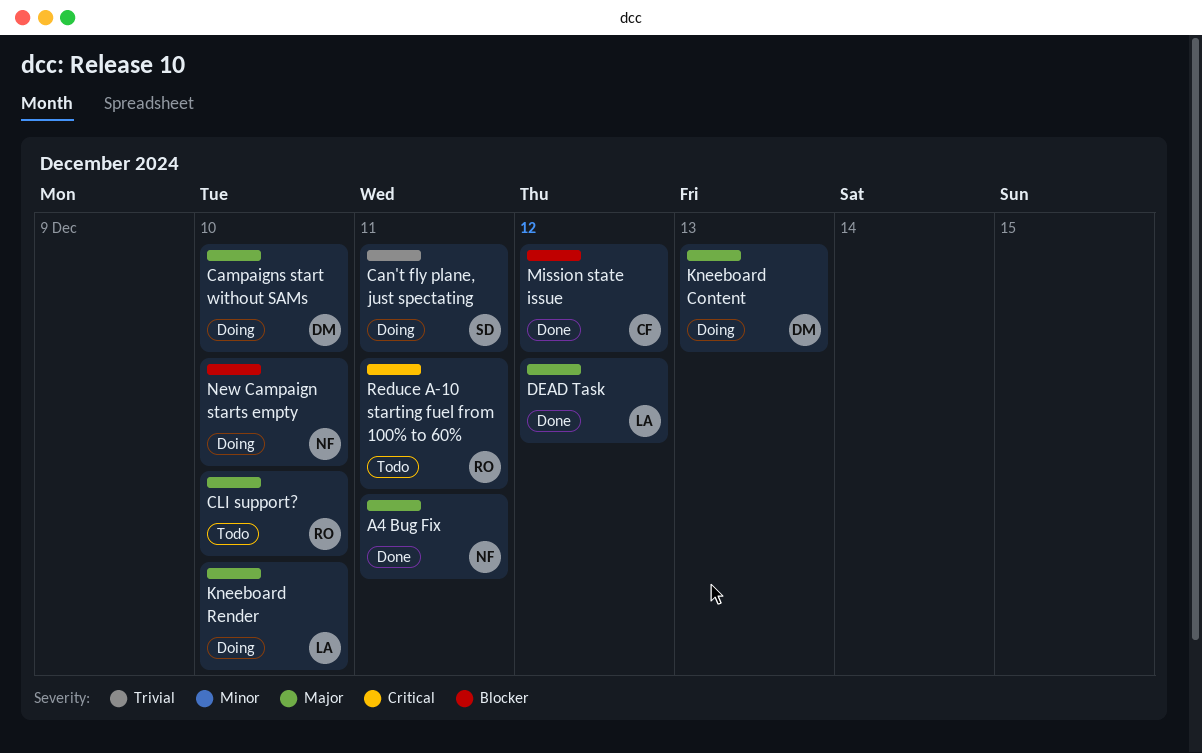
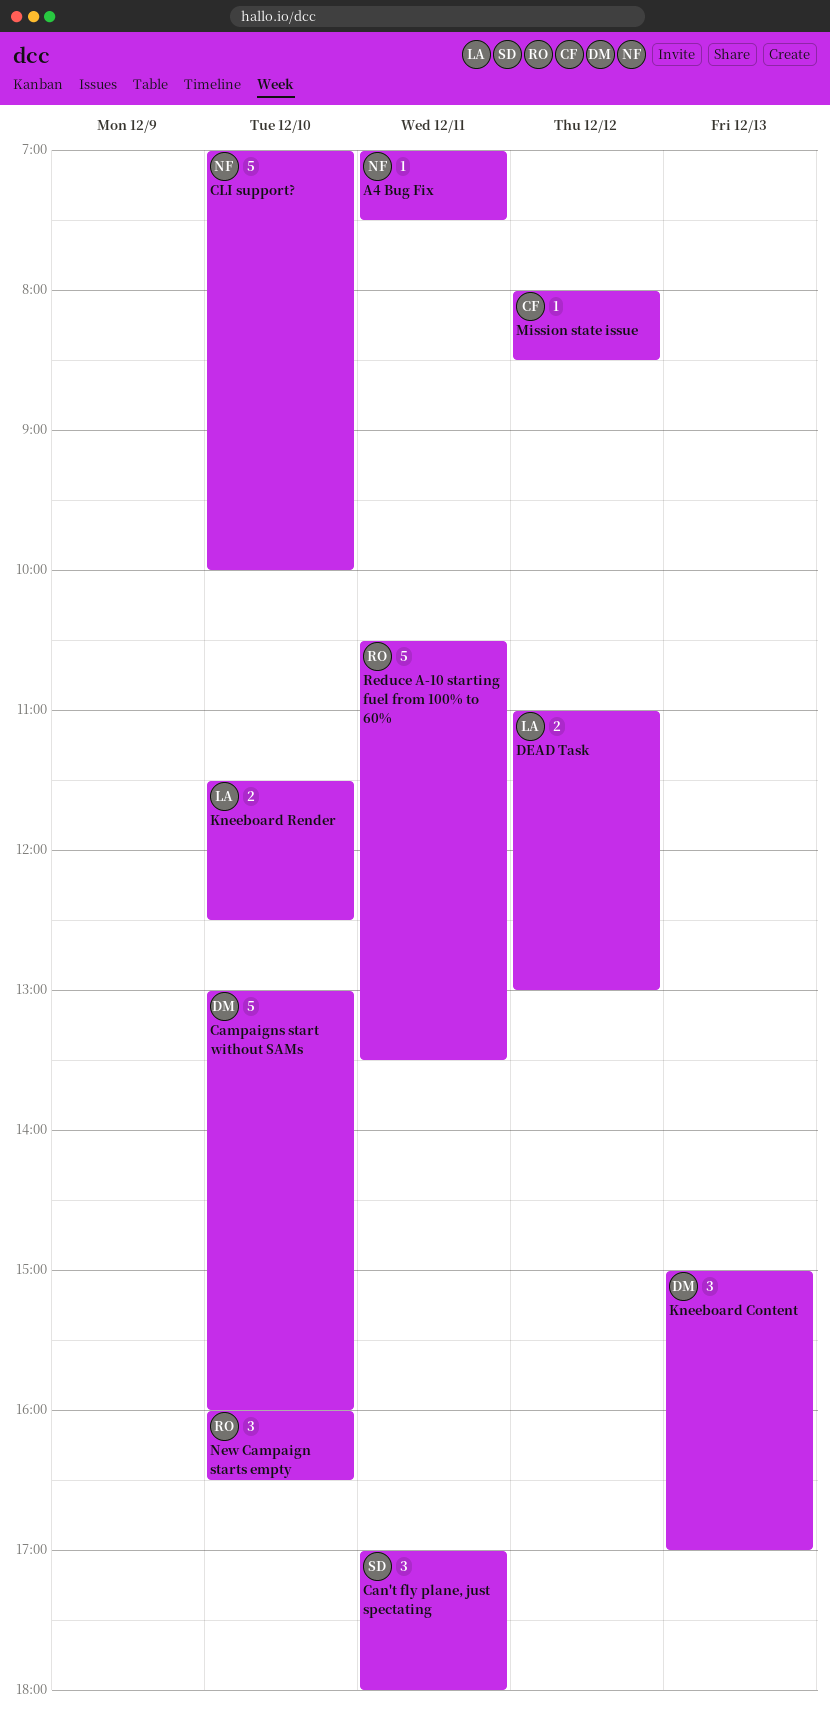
CLI support?, owner: RO -> NF
New Campaign starts empty, owner: NF -> RO

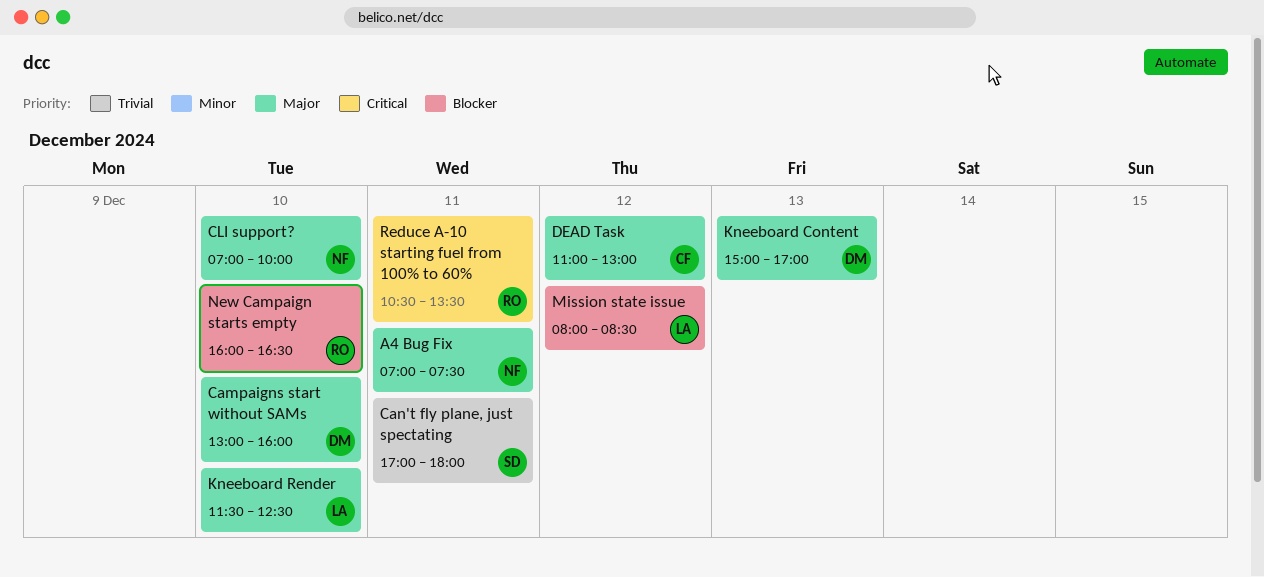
DEAD Task, owner: LA -> CF
Mission state issue, owner: CF -> LA

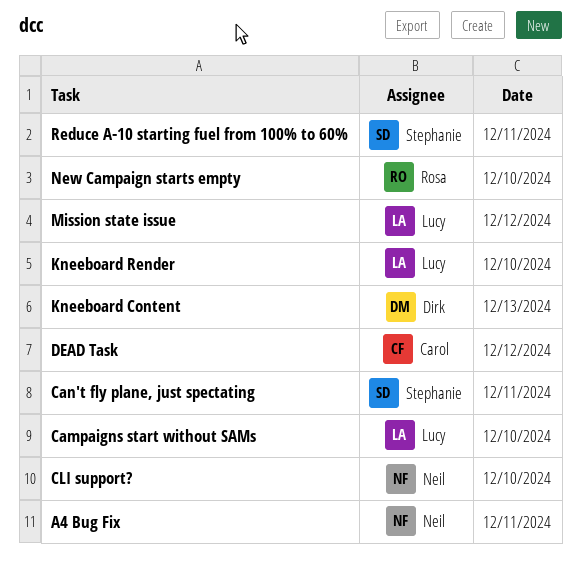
Campaigns start without SAMs, owner: Dirk -> Lucy
Reduce A-10 starting fuel from 100% to 60%, owner: Rosa -> Stephanie

